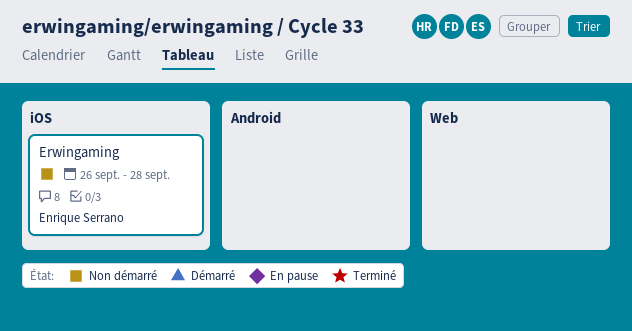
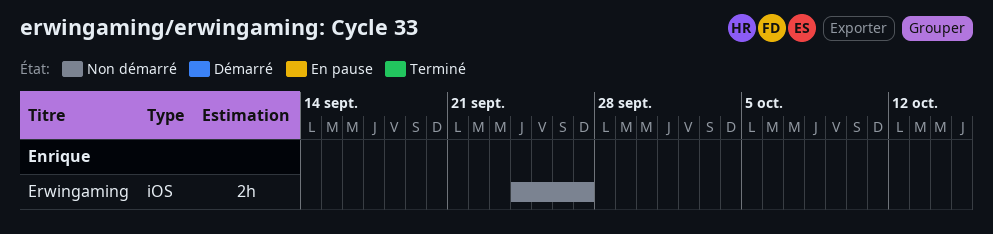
Erwingaming, start: Sep 26 -> Sep 24
Erwingaming, due: Sep 28 -> Sep 27

